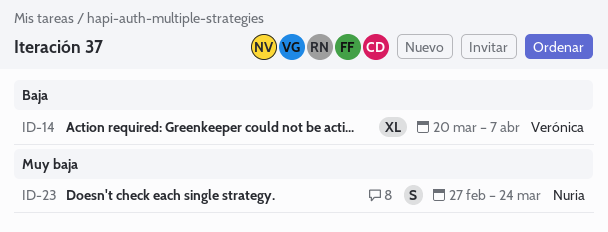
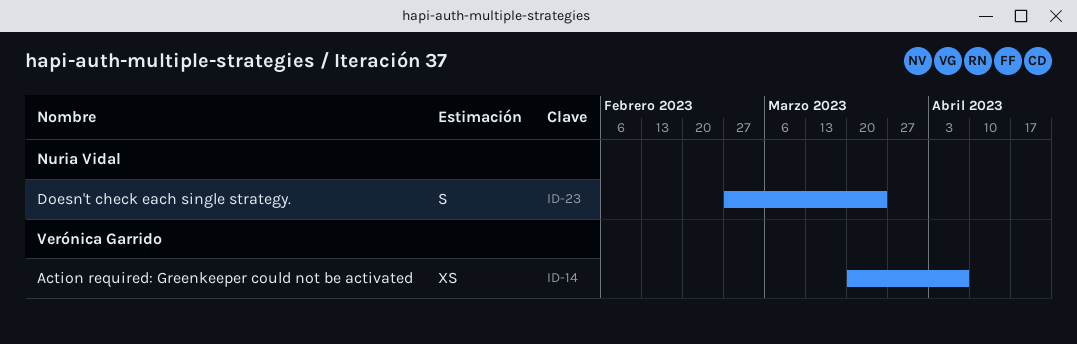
ID-14, estimate: XL -> XS

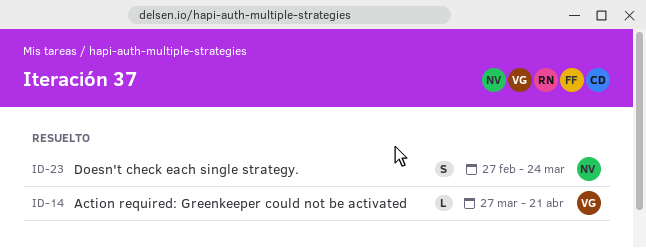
ID-14, estimate: XS -> L
ID-14, start: Mar 20 -> Mar 27
ID-14, due: Apr 7 -> Apr 21

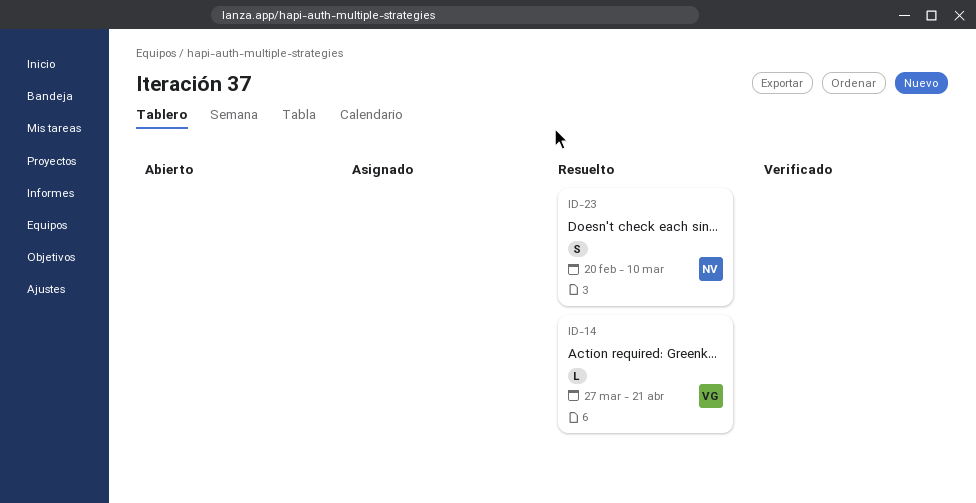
ID-23, start: Feb 27 -> Feb 20
ID-23, due: Mar 24 -> Mar 10

